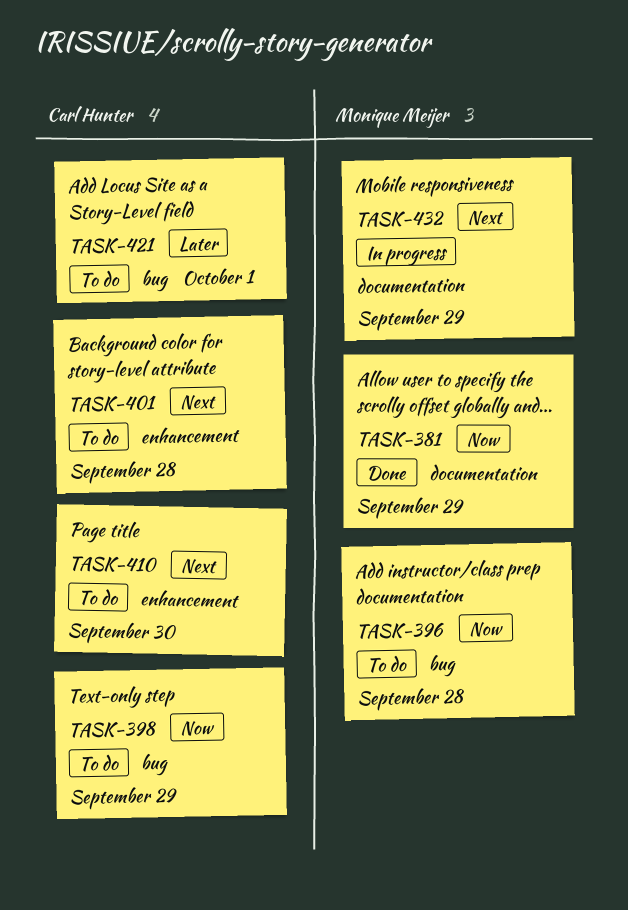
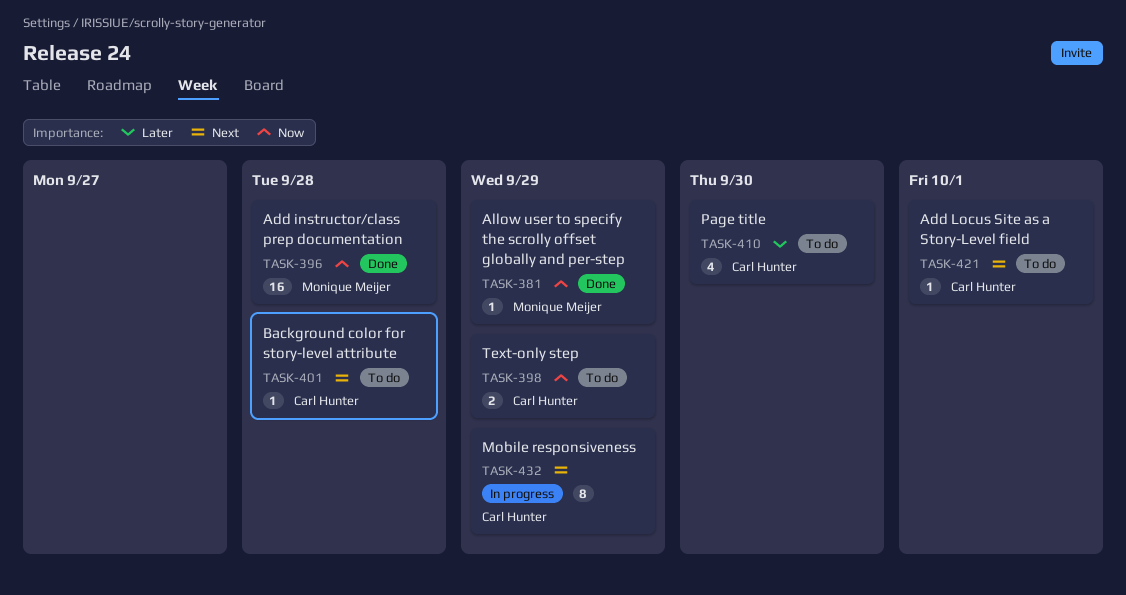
TASK-396, status: To do -> Done
TASK-410, priority: Next -> Later
TASK-421, priority: Later -> Next
TASK-432, owner: Monique Meijer -> Carl Hunter

